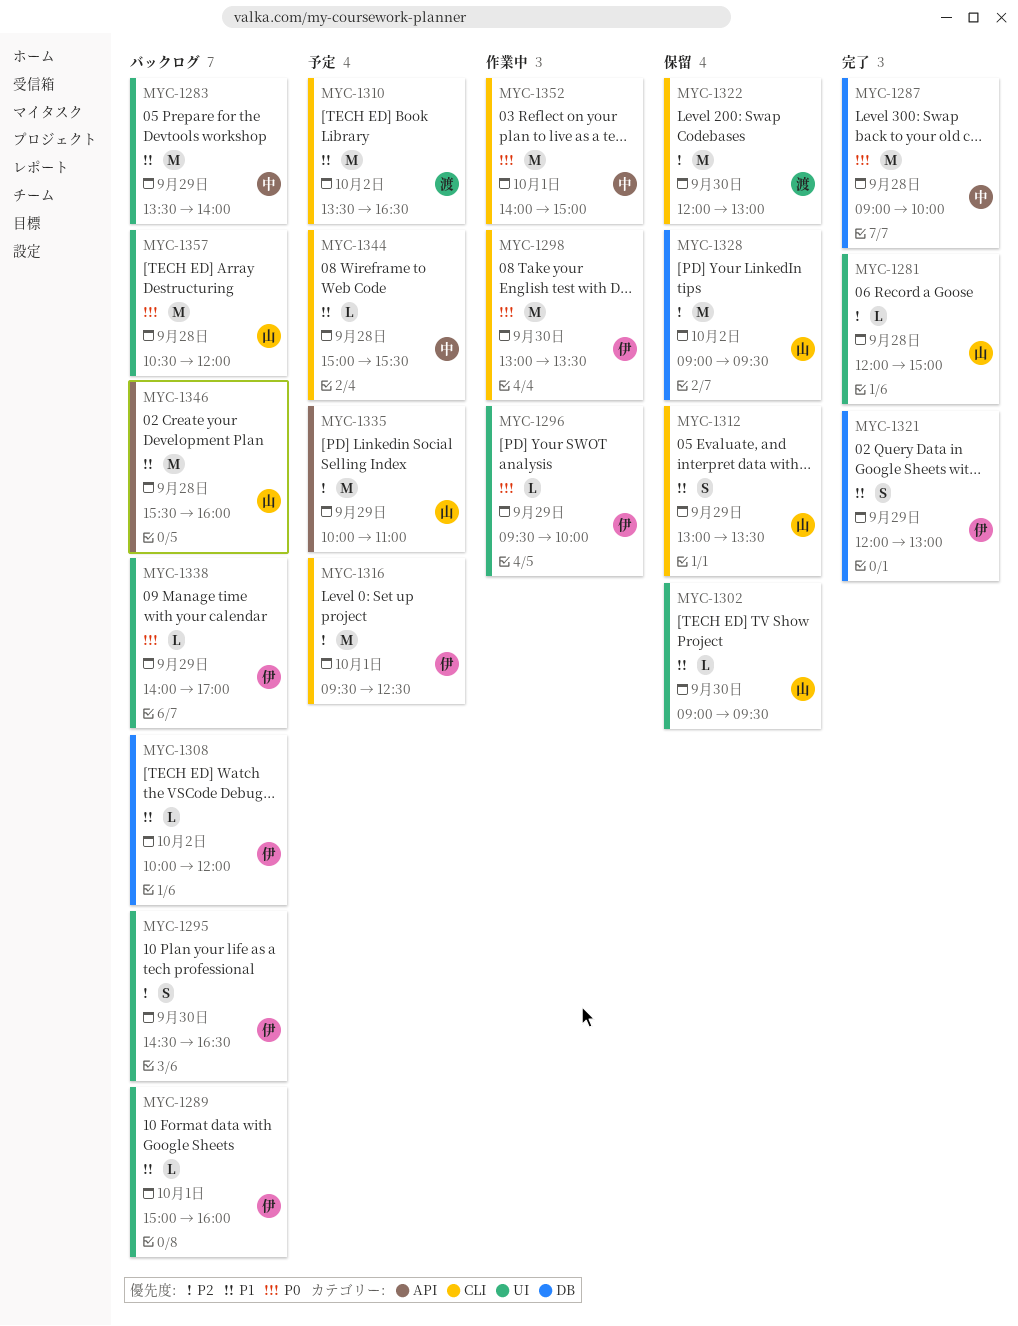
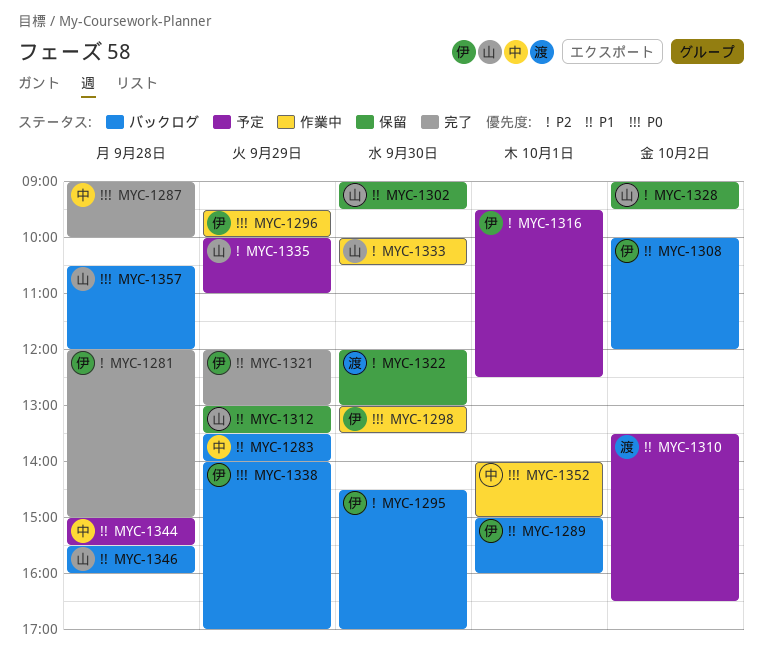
MYC-1281, owner: 山 -> 伊
MYC-1295, ends: 16:30 -> 17:00
MYC-1333: none -> present

